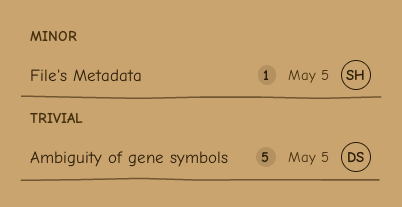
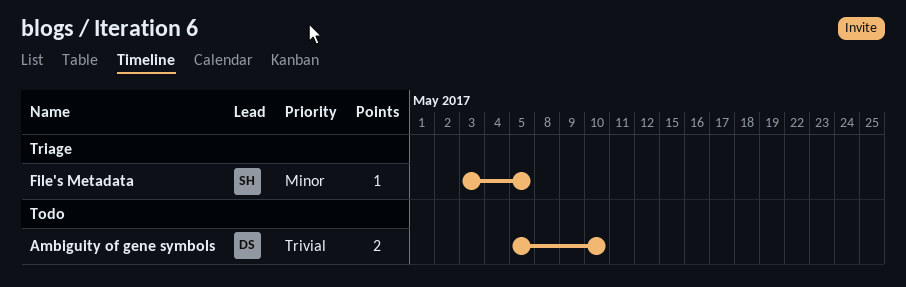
Ambiguity of gene symbols, estimate: 5 -> 2
Ambiguity of gene symbols, due: May 5 -> May 10

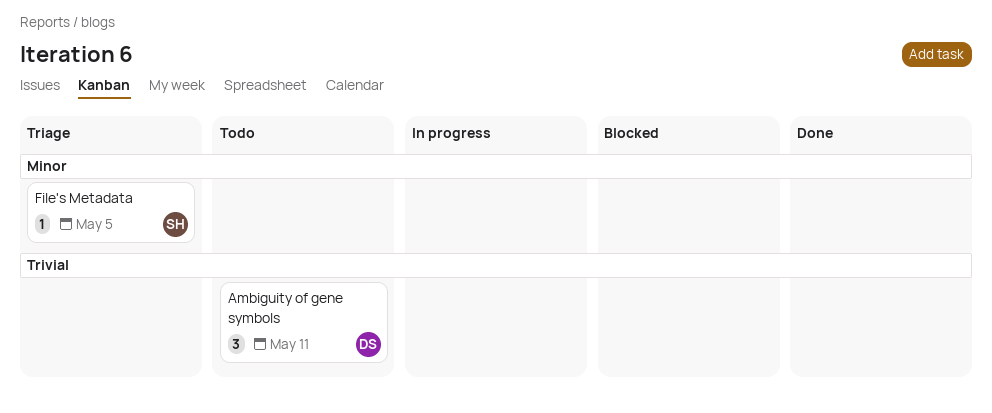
Ambiguity of gene symbols, estimate: 2 -> 3
Ambiguity of gene symbols, due: May 10 -> May 11

